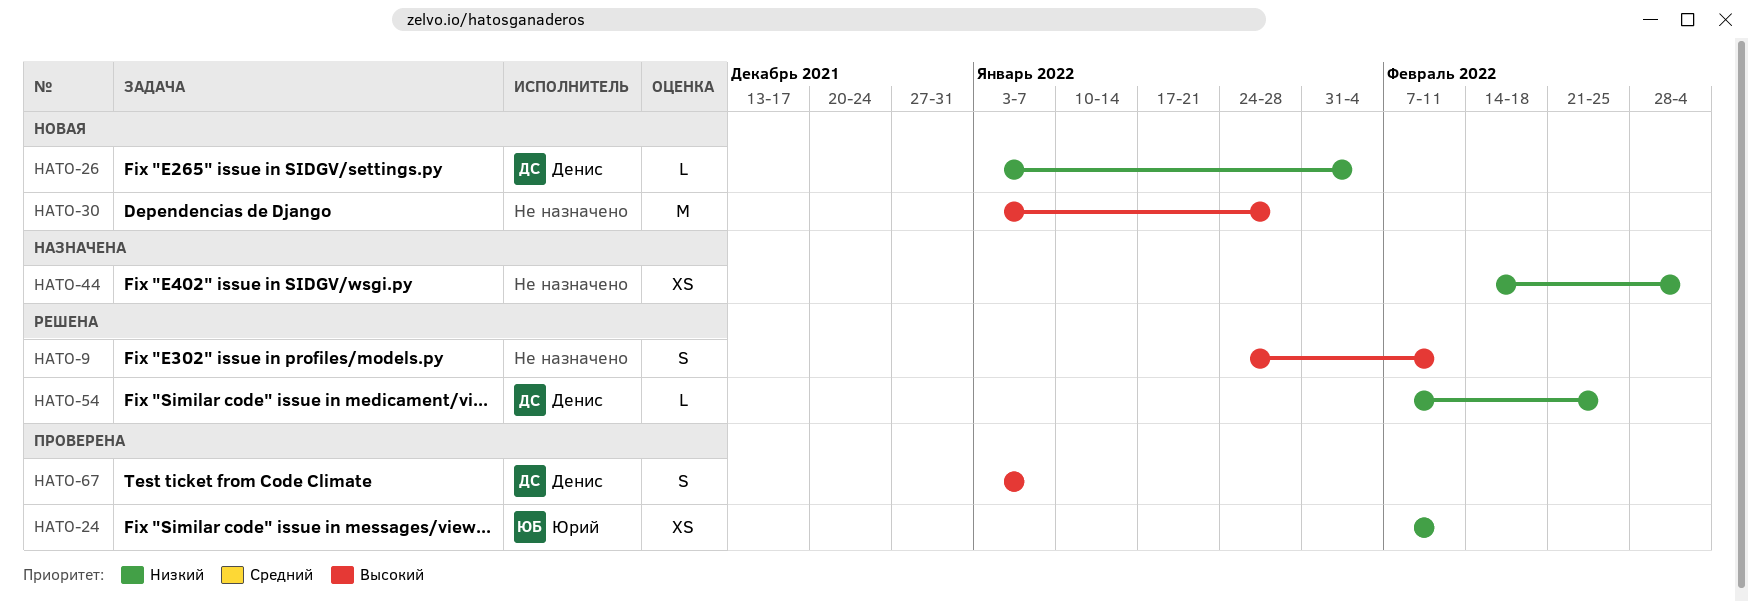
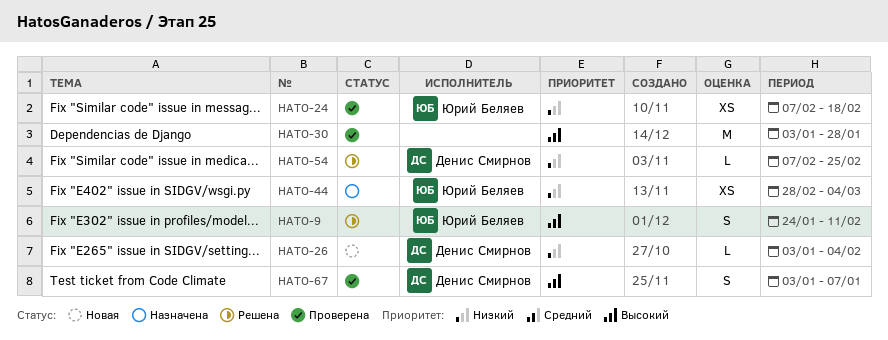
HATO-9, owner: none -> Юрий Беляев
HATO-24, due: Feb 11 -> Feb 18
HATO-30, status: Новая -> Проверена
HATO-44, owner: none -> Юрий Беляев
HATO-44, start: Feb 14 -> Feb 28

